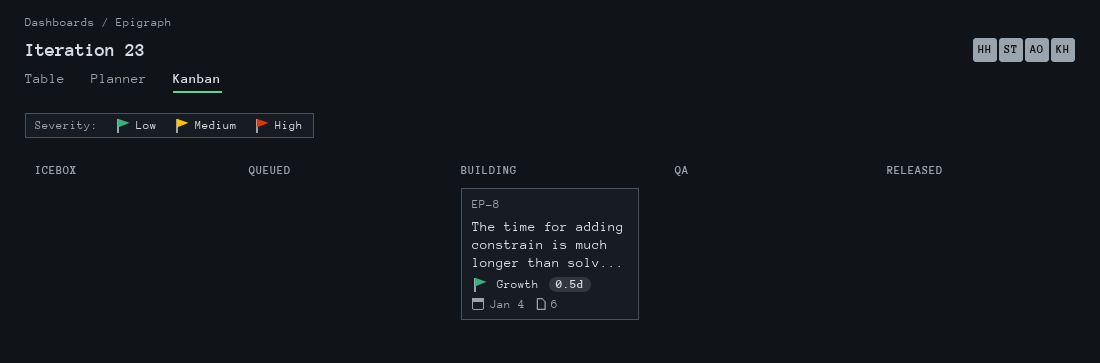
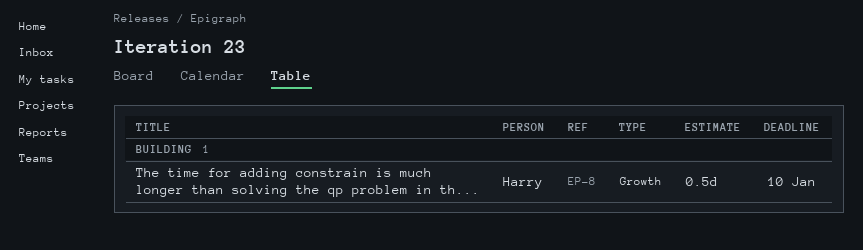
EP-8, due: Jan 4 -> Jan 10

